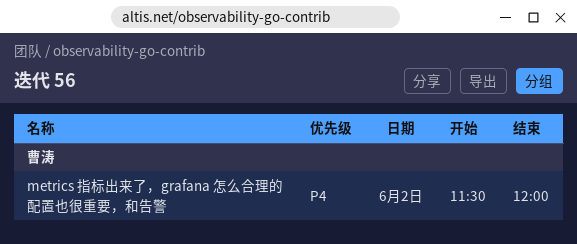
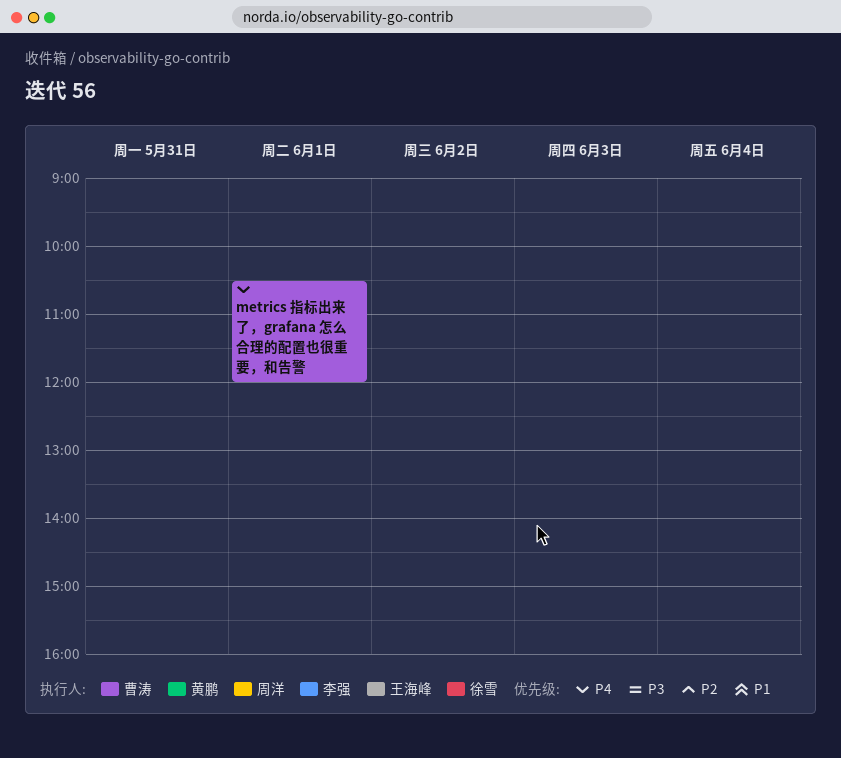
metrics 指标出来了，grafana 怎么合理的配置也很重要，和告警, day: Jun 2 -> Jun 1
metrics 指标出来了，grafana 怎么合理的配置也很重要，和告警, begins: 11:30 -> 10:30

